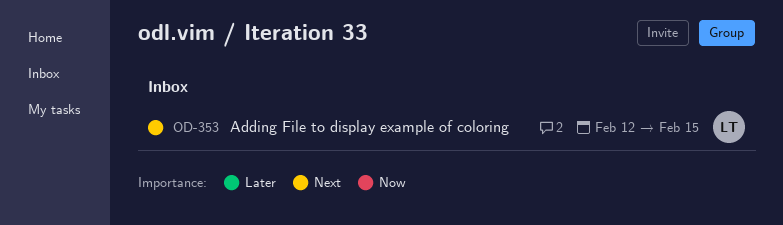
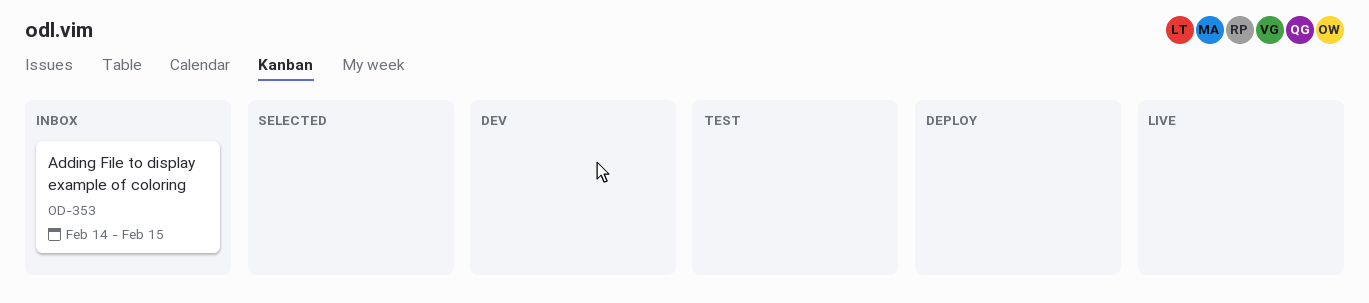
OD-353, start: Feb 12 -> Feb 14

